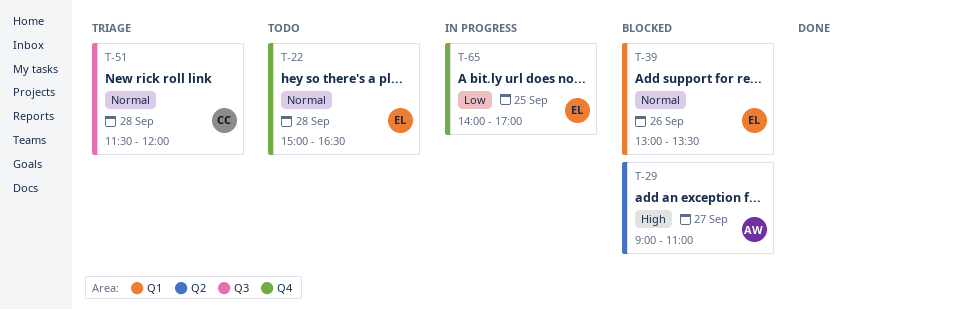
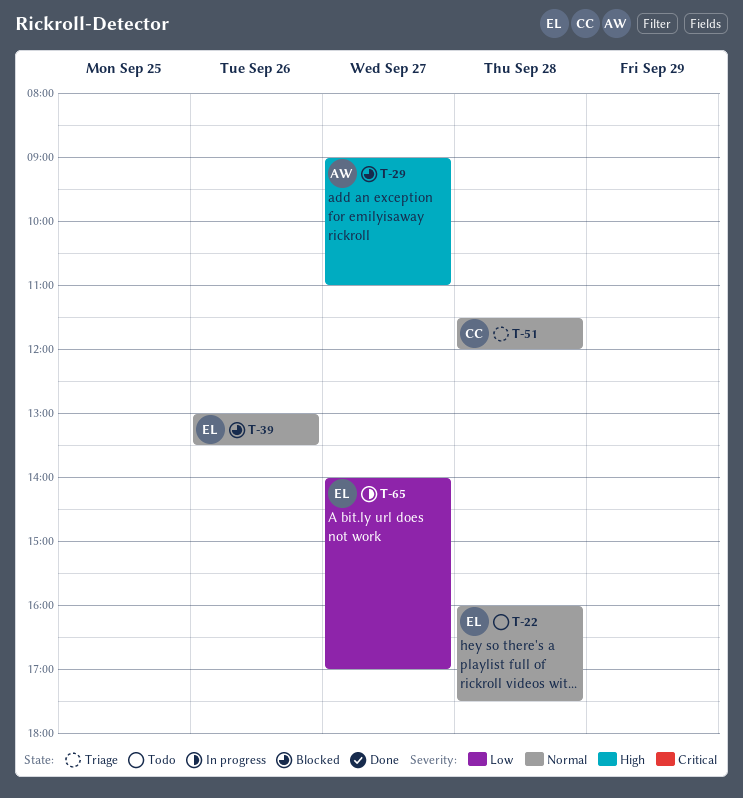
T-22, begins: 15:00 -> 16:00
T-22, ends: 16:30 -> 17:30
T-65, day: Sep 25 -> Sep 27

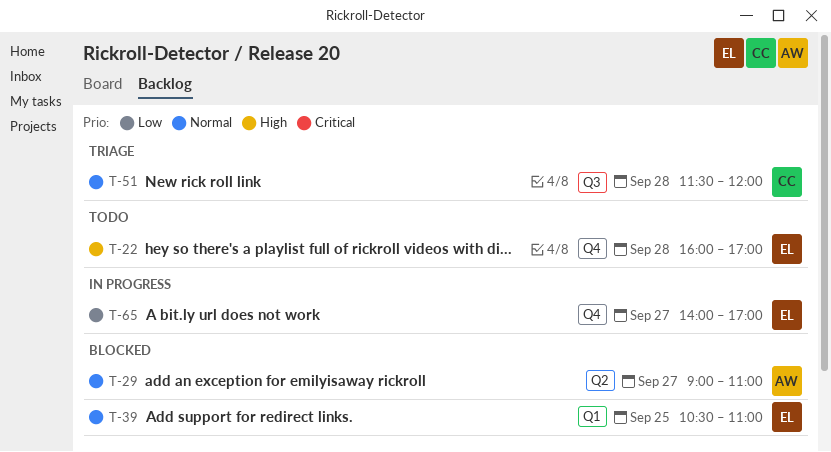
T-22, priority: Normal -> High
T-22, ends: 17:30 -> 17:00
T-29, priority: High -> Normal
T-39, day: Sep 26 -> Sep 25
T-39, begins: 13:00 -> 10:30
T-39, ends: 13:30 -> 11:00

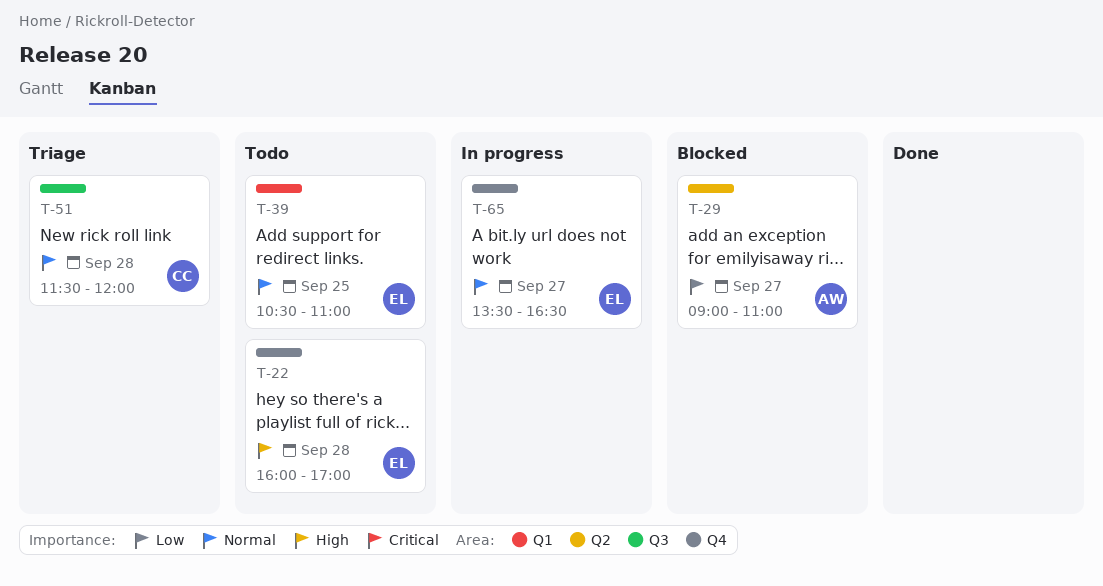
T-29, priority: Normal -> Low
T-39, status: Blocked -> Todo
T-65, priority: Low -> Normal
T-65, begins: 14:00 -> 13:30
T-65, ends: 17:00 -> 16:30

